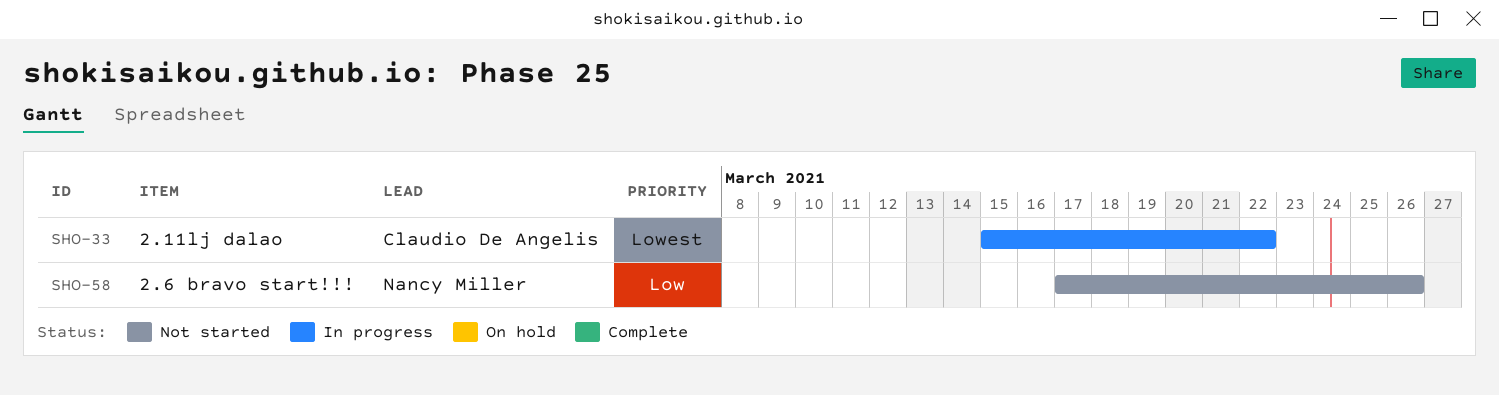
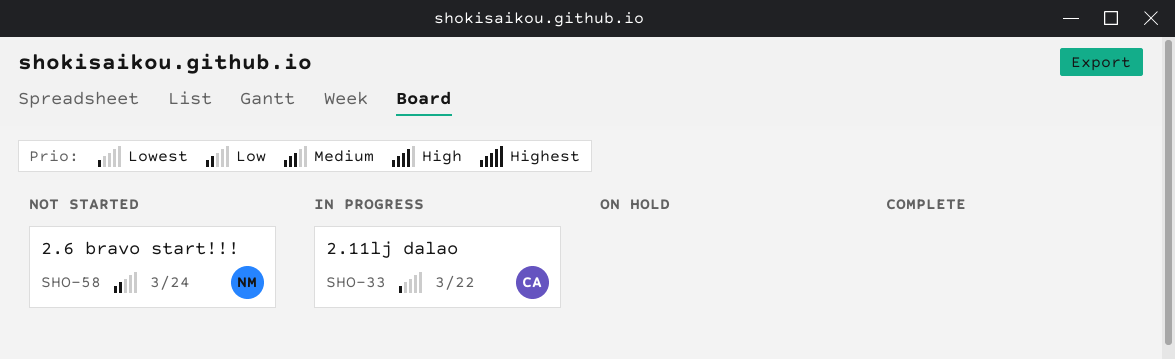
SHO-58, due: Mar 26 -> Mar 24

